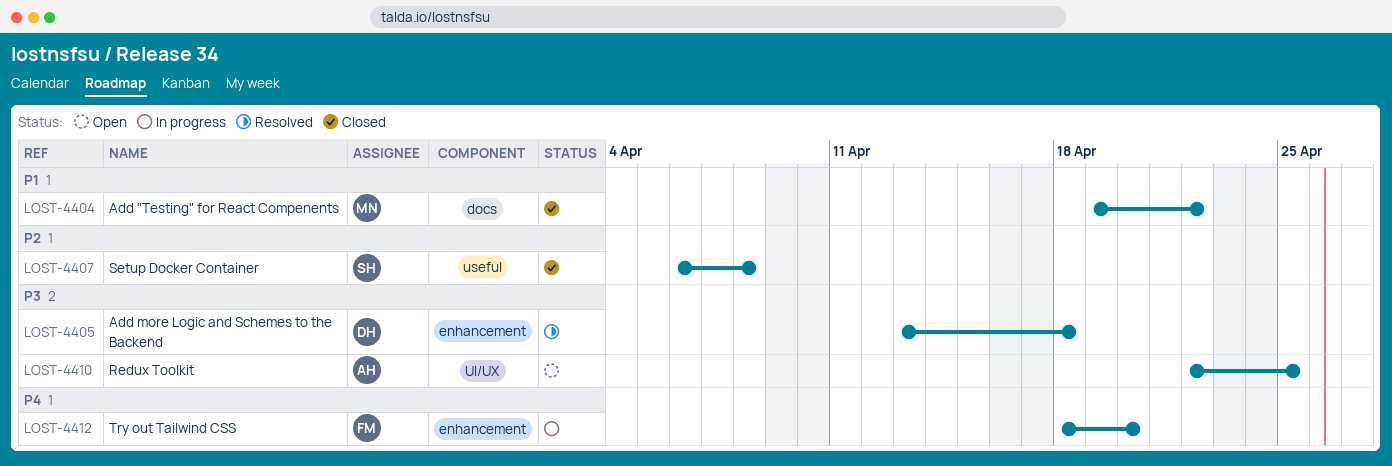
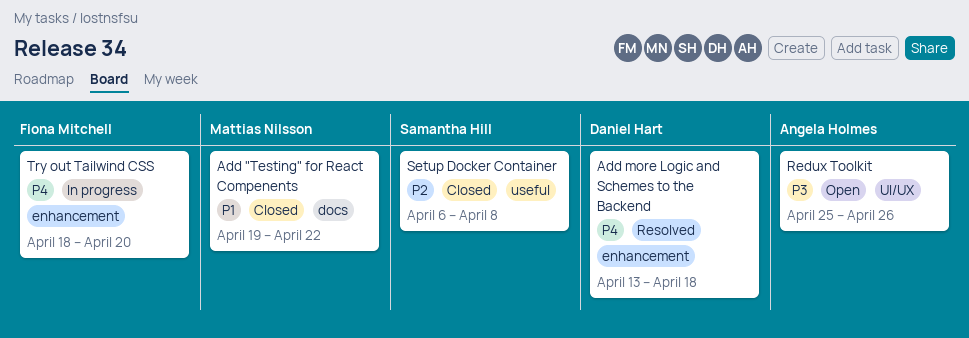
Add more Logic and Schemes to the Backend, priority: P3 -> P4
Redux Toolkit, start: Apr 22 -> Apr 25
Redux Toolkit, due: Apr 25 -> Apr 26

